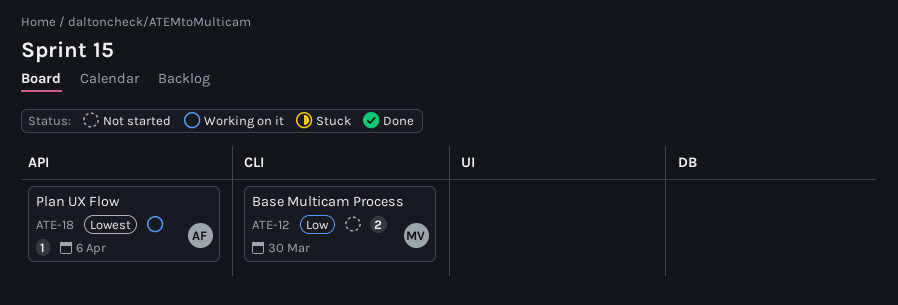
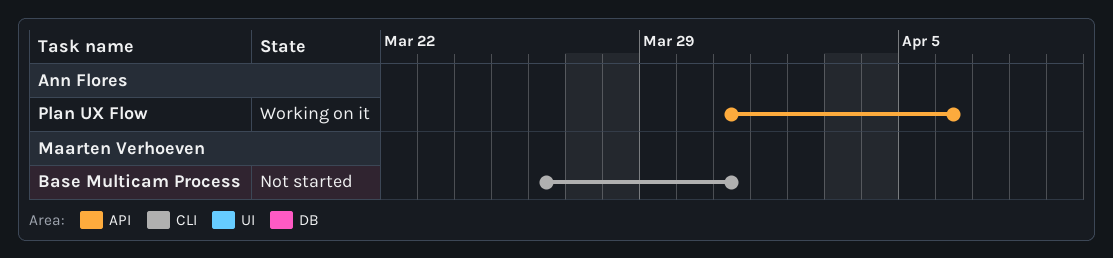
Base Multicam Process, due: Mar 30 -> Mar 31

